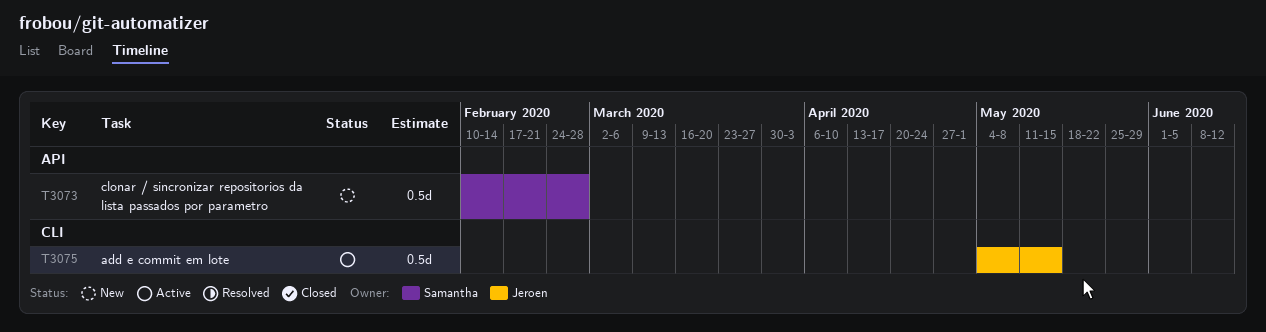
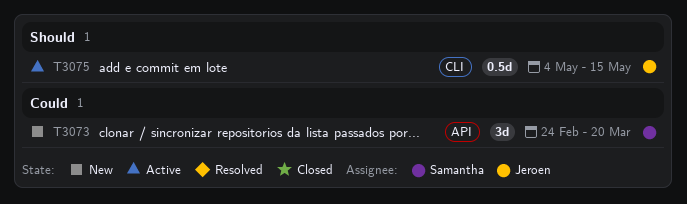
T3073, estimate: 0.5d -> 3d
T3073, start: Feb 10 -> Feb 24
T3073, due: Feb 28 -> Mar 20

